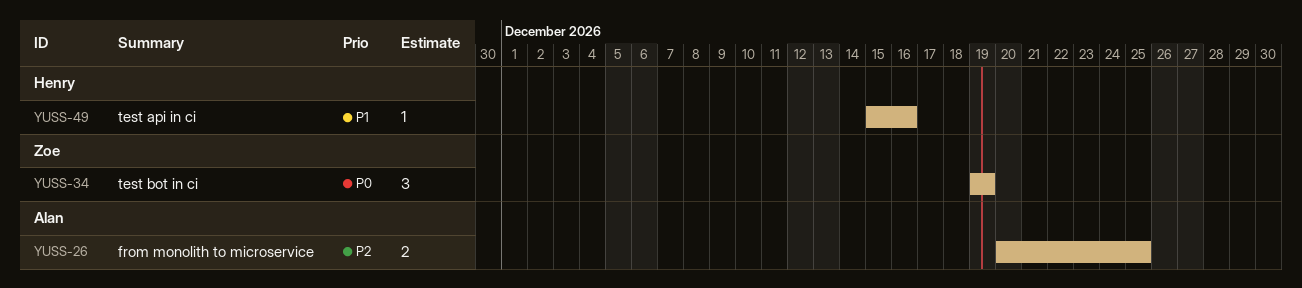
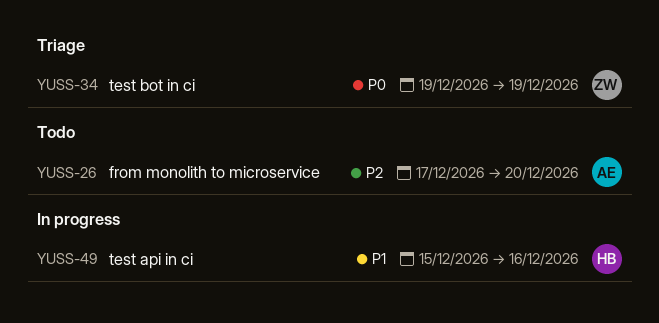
YUSS-26, start: Dec 20 -> Dec 17
YUSS-26, due: Dec 25 -> Dec 20

